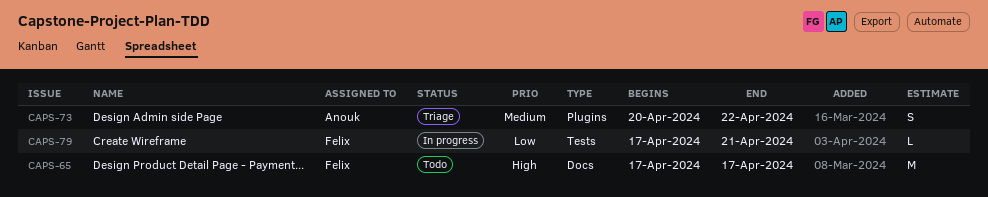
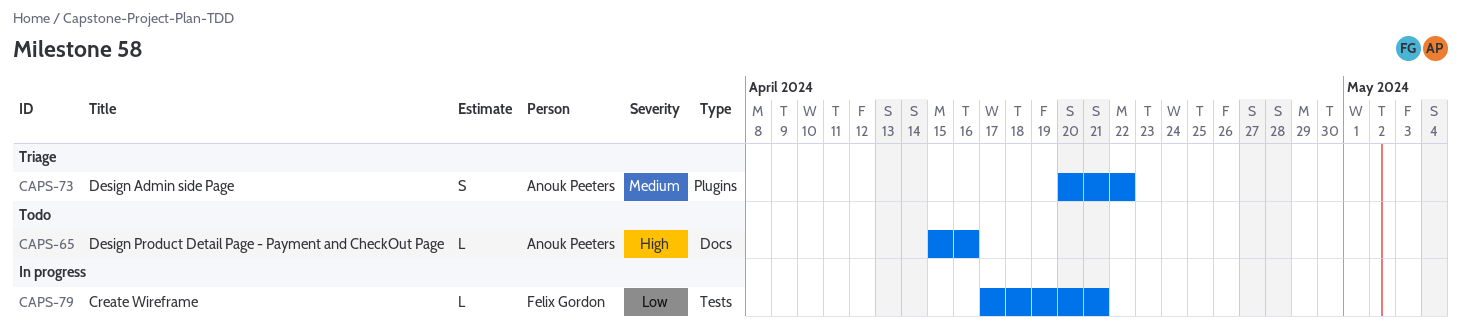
CAPS-65, owner: Felix Gordon -> Anouk Peeters
CAPS-65, estimate: M -> L
CAPS-65, start: Apr 17 -> Apr 15
CAPS-65, due: Apr 17 -> Apr 16

